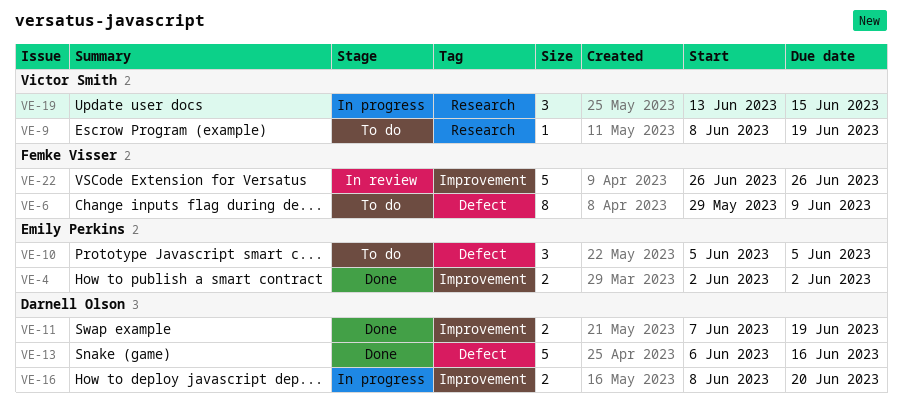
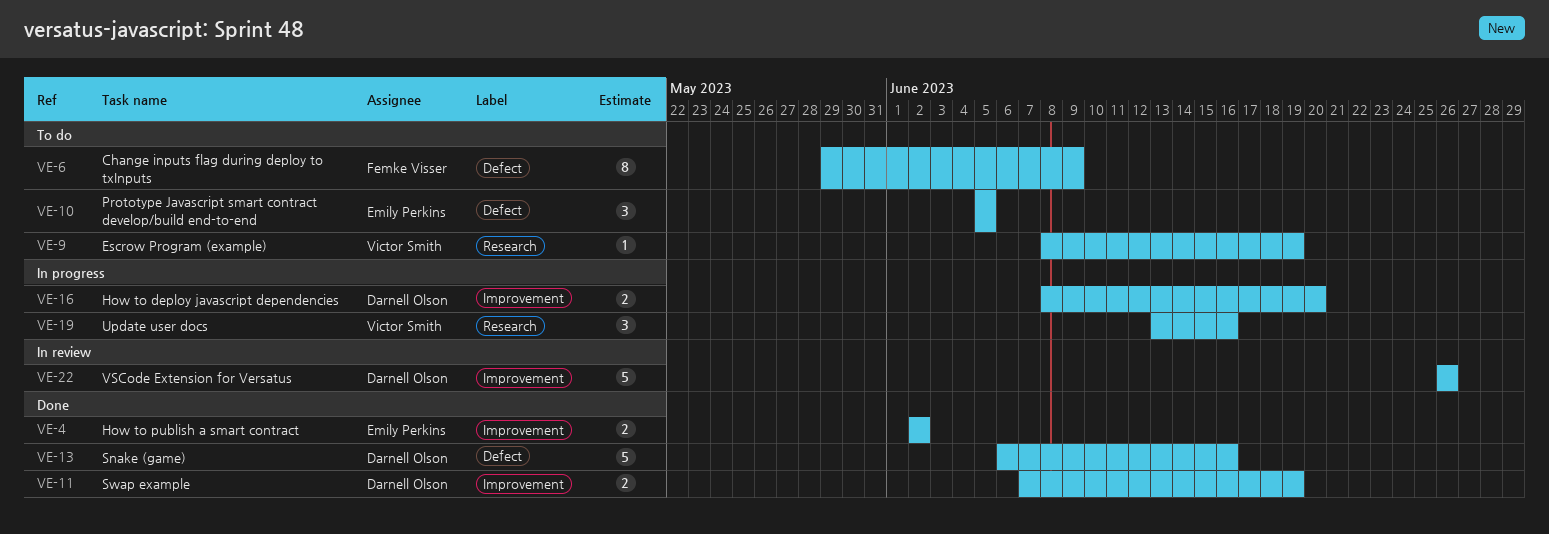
VE-19, due: Jun 15 -> Jun 16
VE-22, owner: Femke Visser -> Darnell Olson

